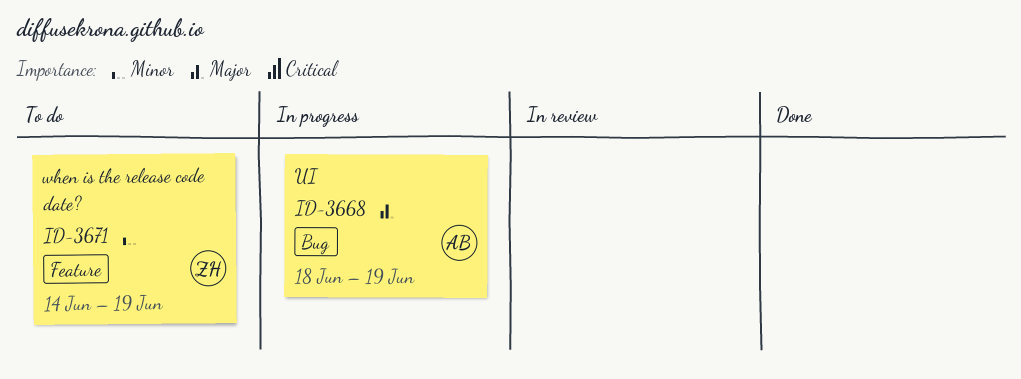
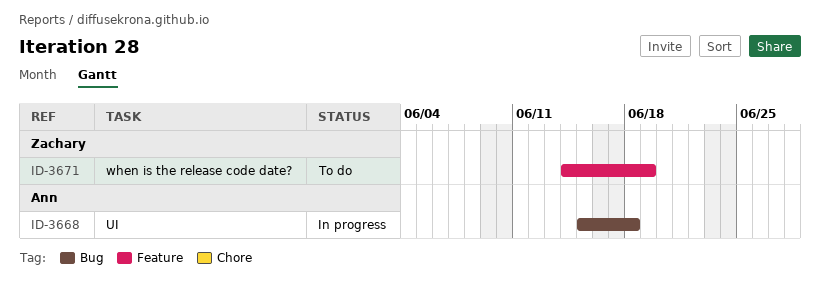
ID-3668, start: Jun 18 -> Jun 15
ID-3668, due: Jun 19 -> Jun 18

